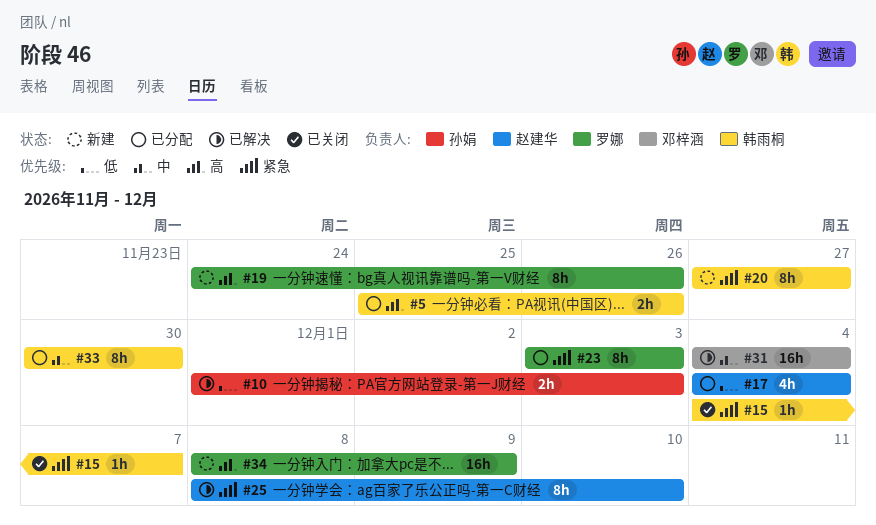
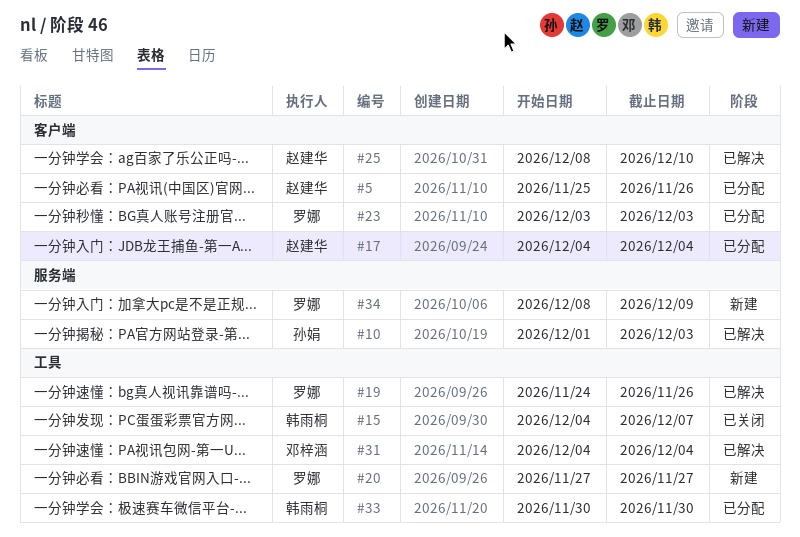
#5, owner: 韩雨桐 -> 赵建华
#19, status: 新建 -> 已解决
#20, owner: 韩雨桐 -> 罗娜

